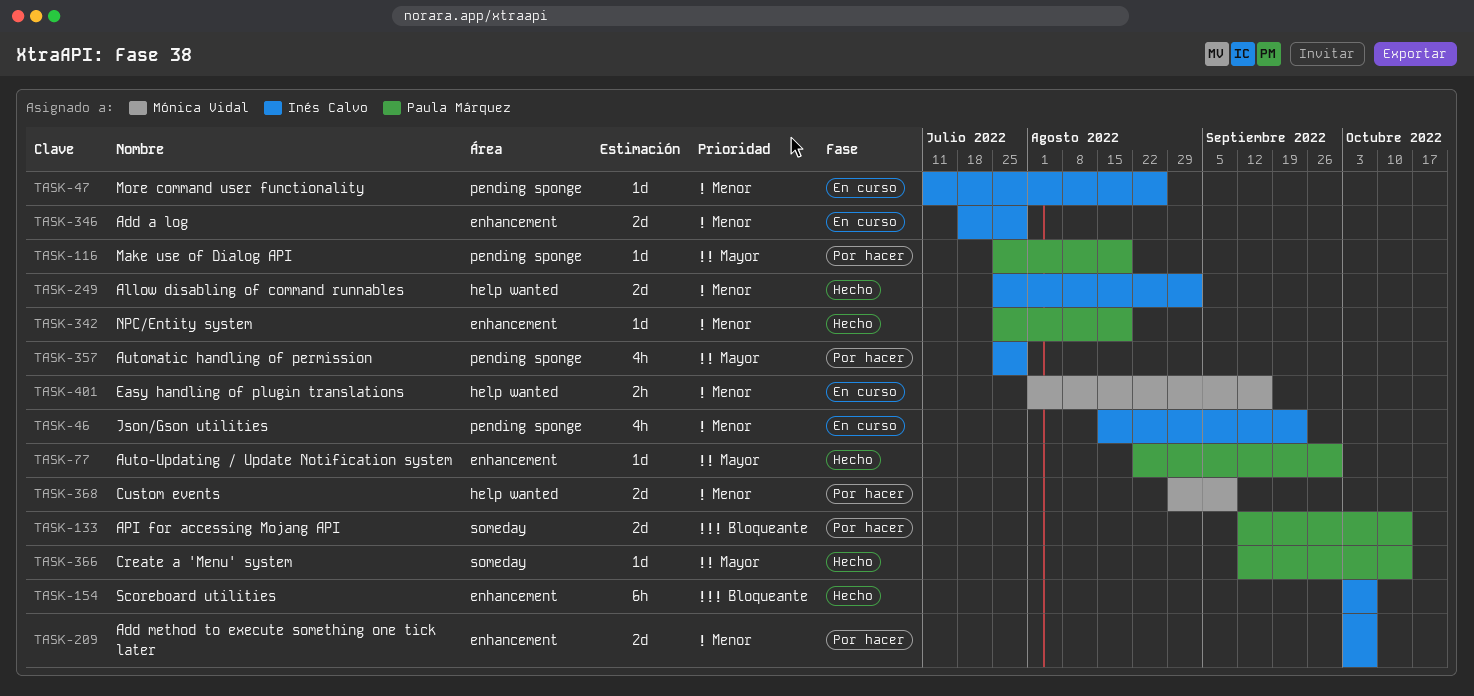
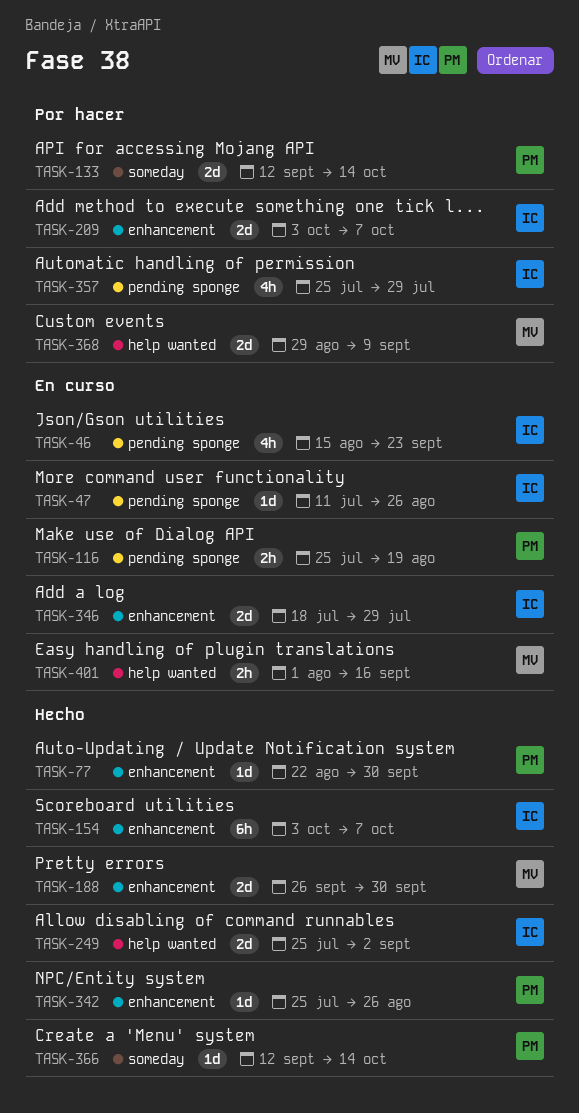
TASK-116, status: Por hacer -> En curso
TASK-116, estimate: 1d -> 2h
TASK-188: none -> present
TASK-342, due: Aug 19 -> Aug 26

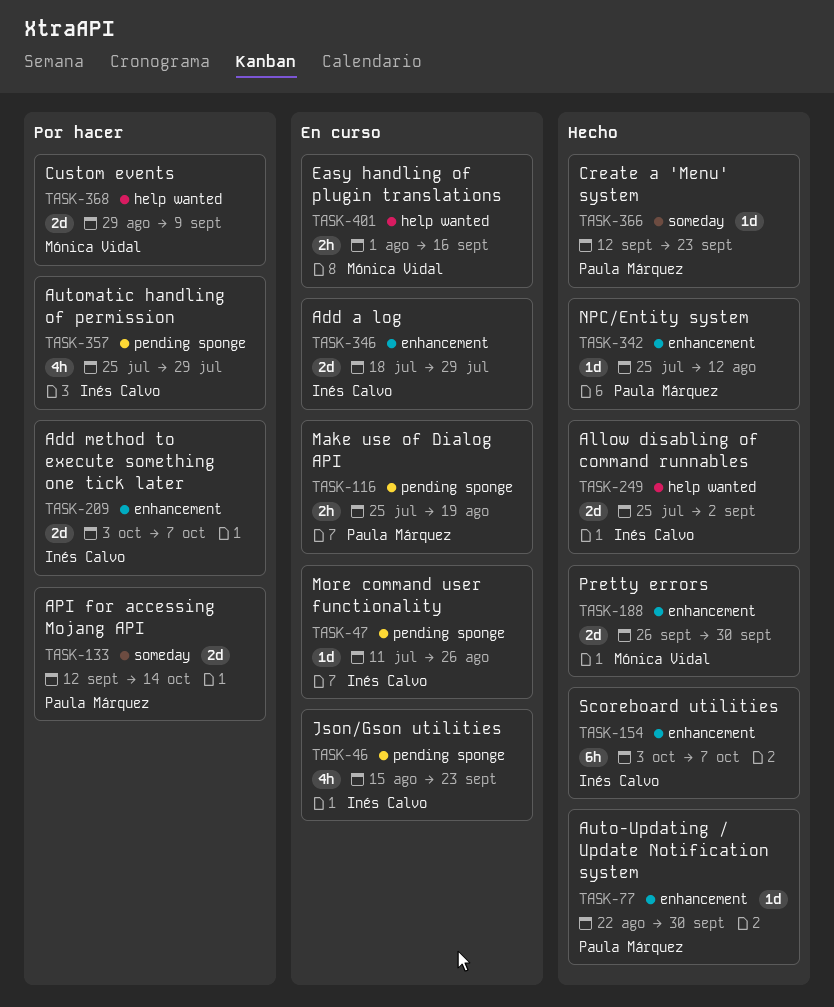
TASK-342, due: Aug 26 -> Aug 12
TASK-366, due: Oct 14 -> Sep 23

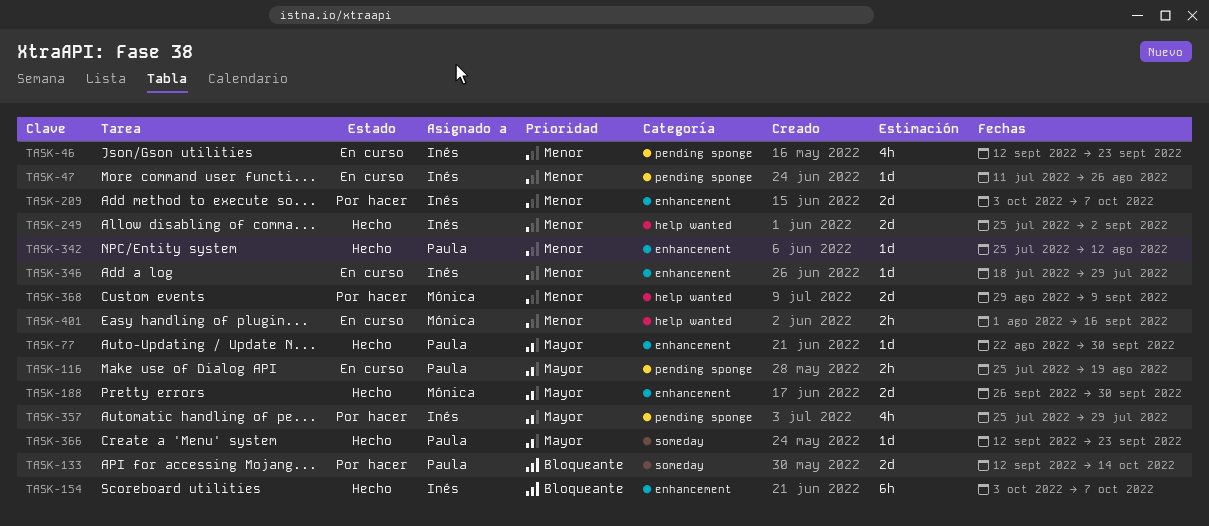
TASK-46, start: Aug 15 -> Sep 12
TASK-346, estimate: 2d -> 1d

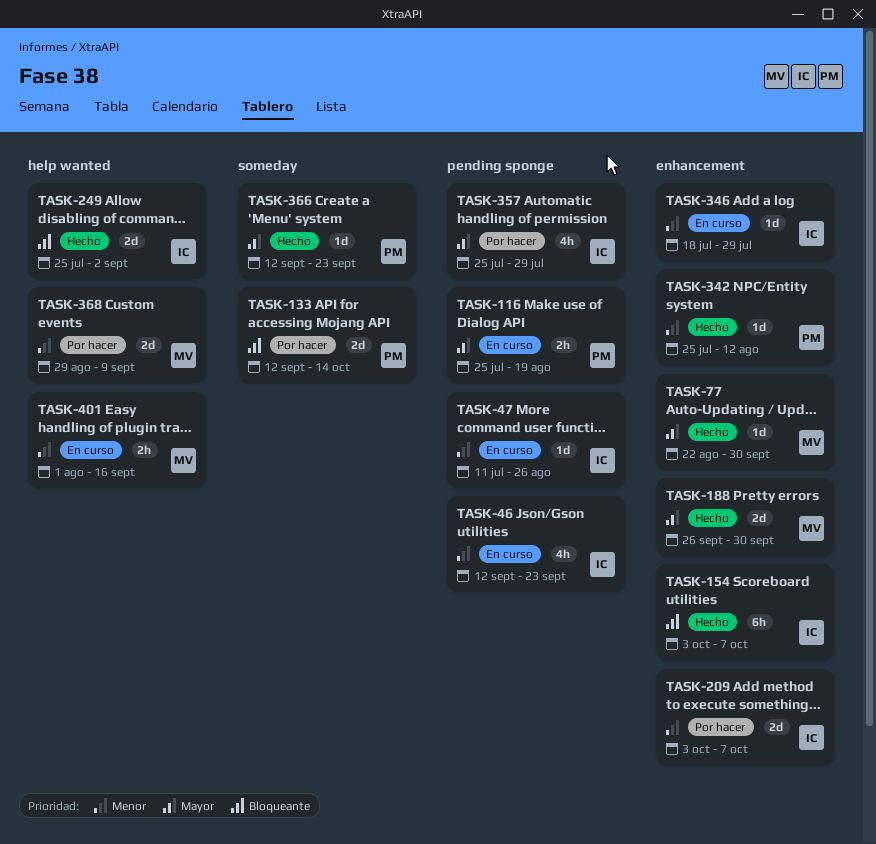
TASK-77, owner: Paula -> Mónica
TASK-249, priority: Menor -> Bloqueante

